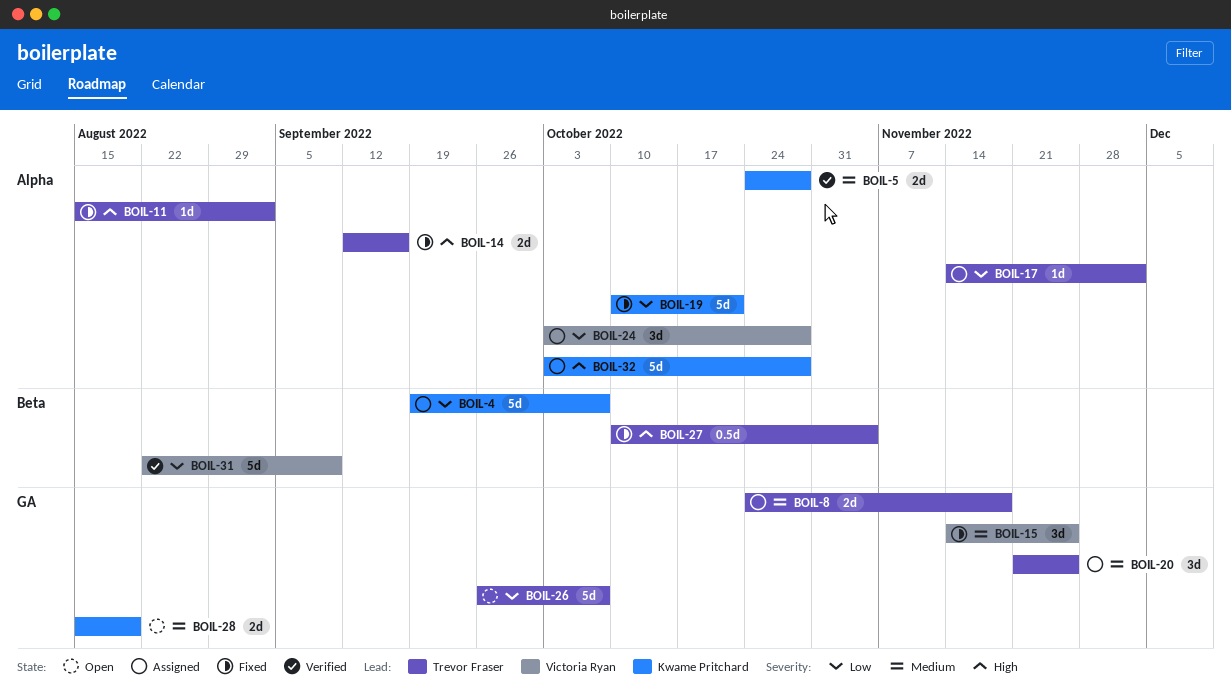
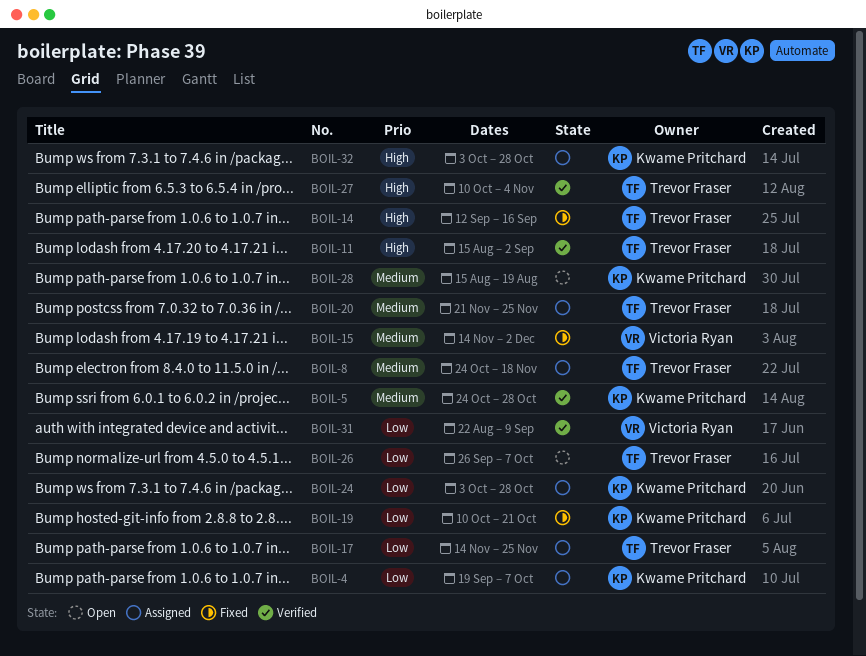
BOIL-11, status: Fixed -> Verified
BOIL-15, due: Nov 25 -> Dec 2
BOIL-17, due: Dec 2 -> Nov 25
BOIL-24, owner: Victoria Ryan -> Kwame Pritchard
BOIL-27, status: Fixed -> Verified

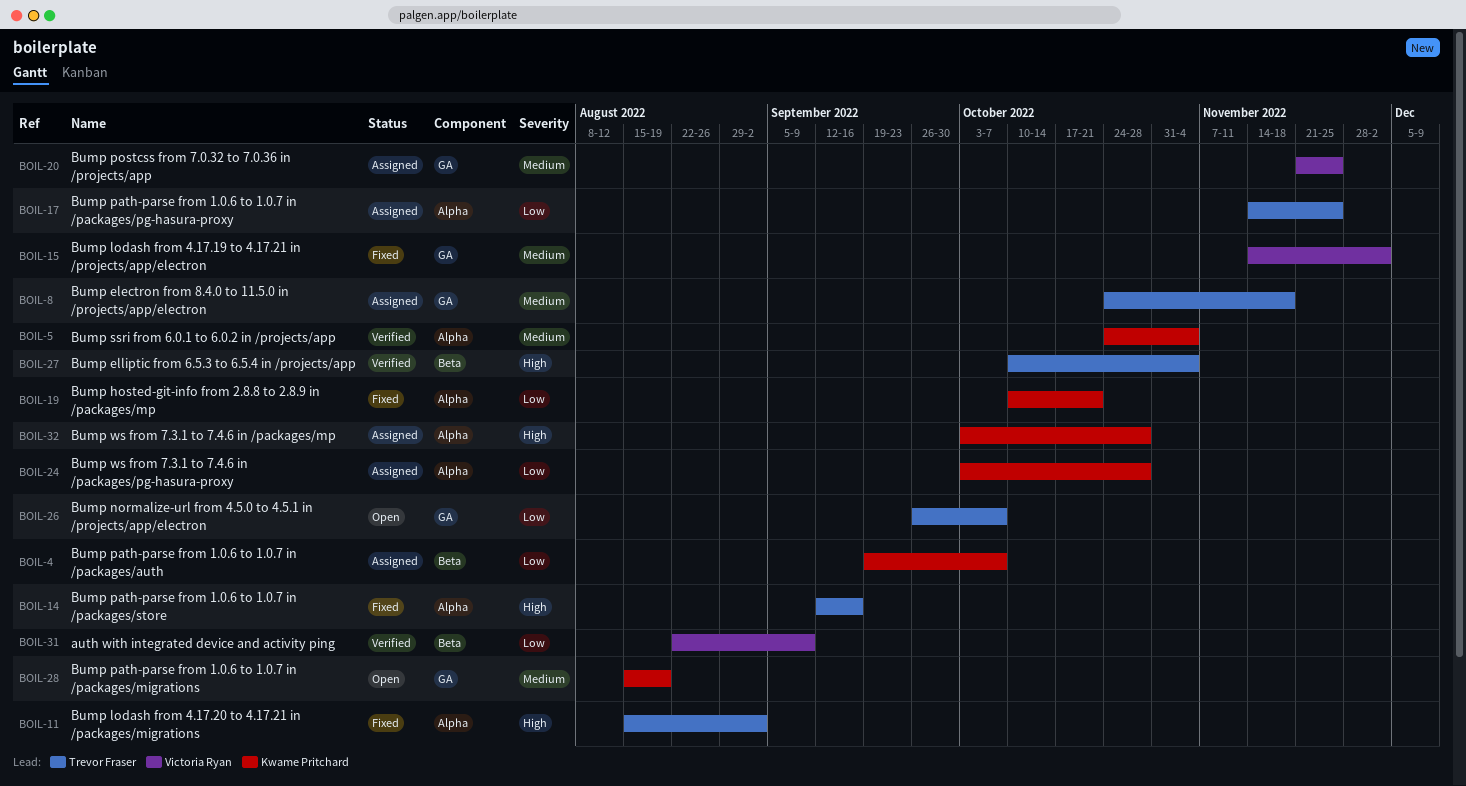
BOIL-5, due: Oct 28 -> Nov 4
BOIL-11, status: Verified -> Fixed
BOIL-20, owner: Trevor Fraser -> Victoria Ryan

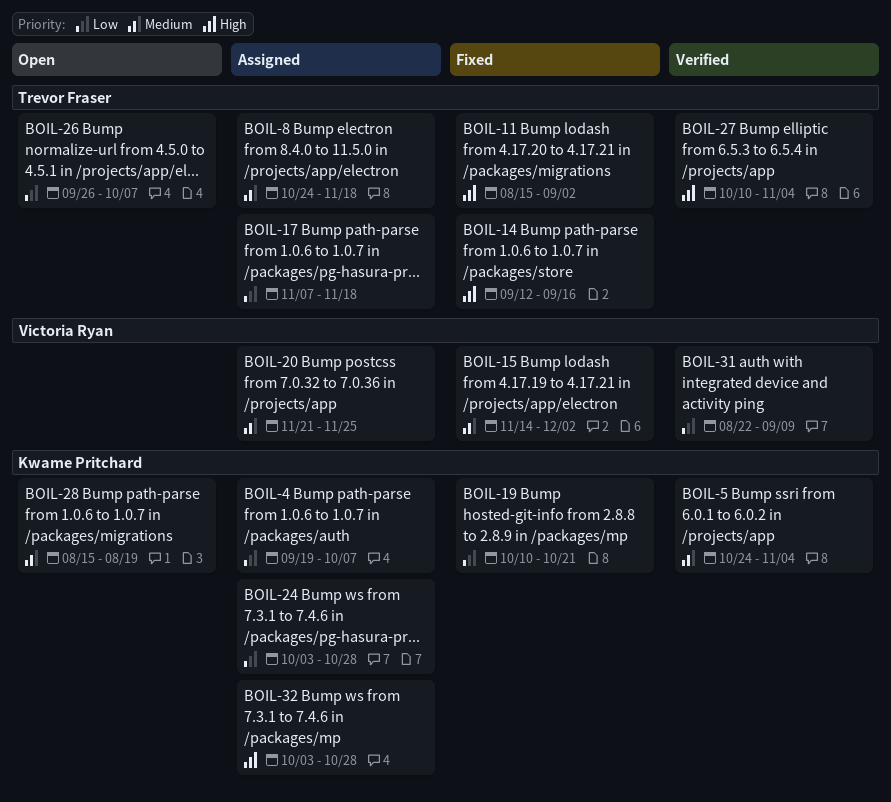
BOIL-17, start: Nov 14 -> Nov 7
BOIL-17, due: Nov 25 -> Nov 18

